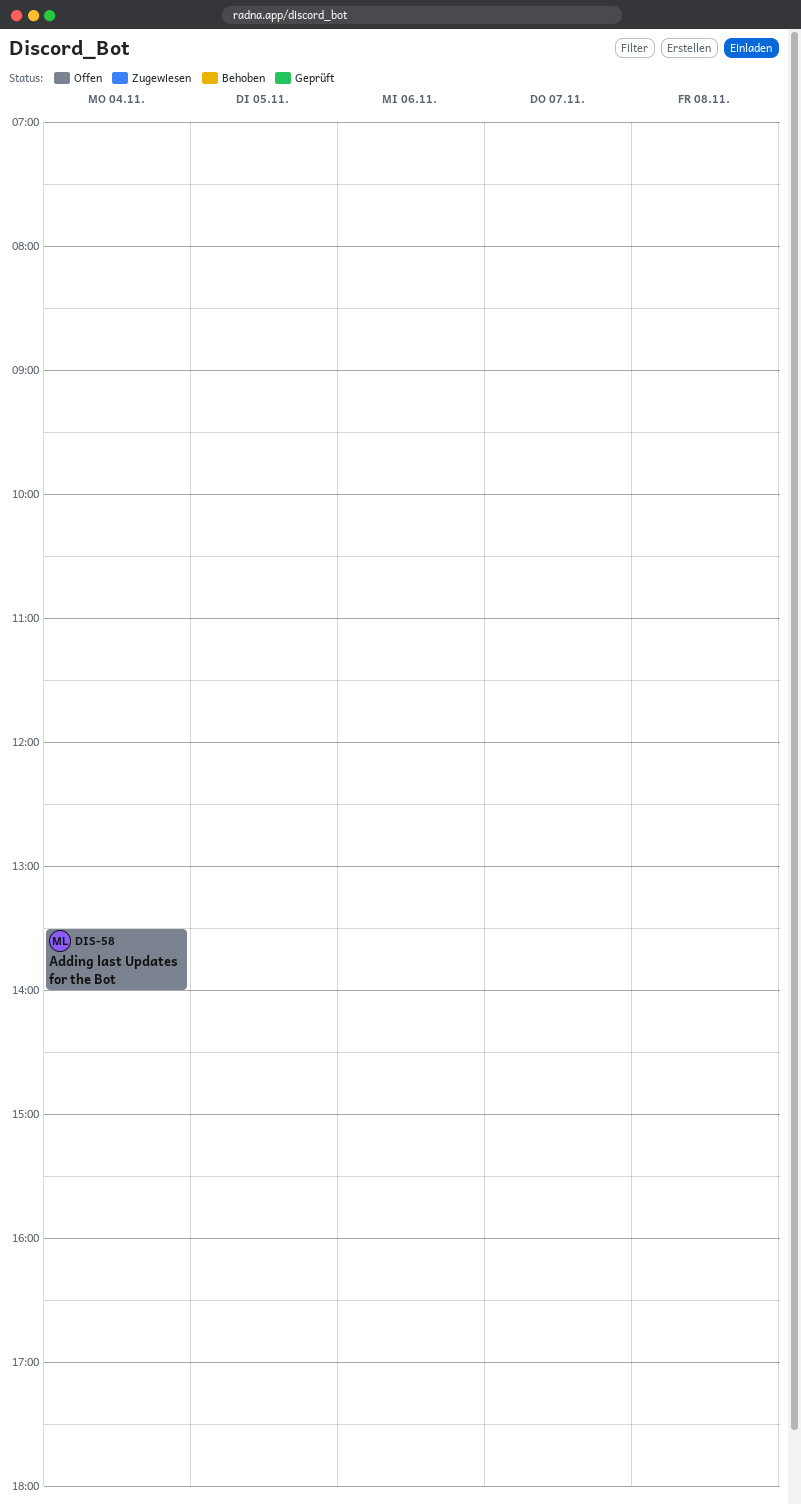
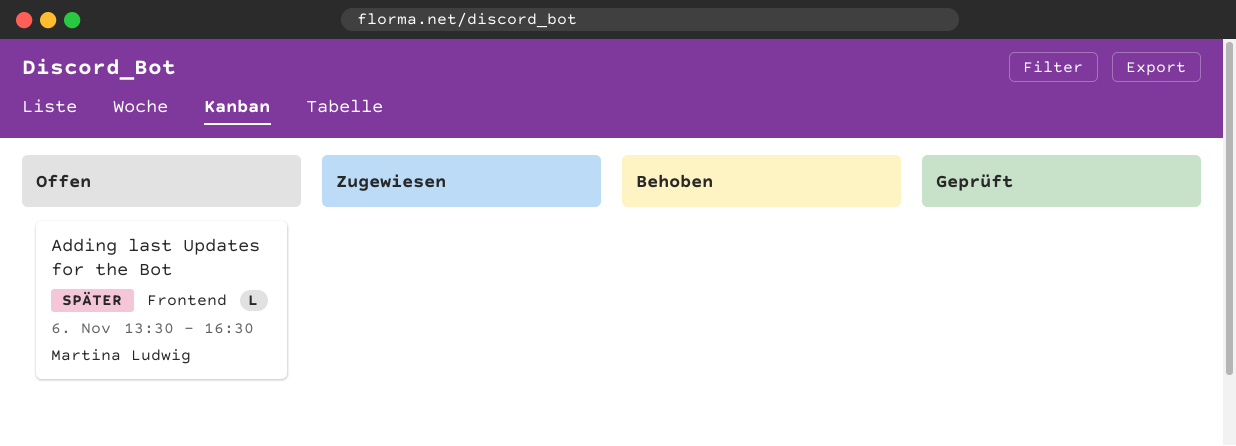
Adding last Updates for the Bot, day: Nov 4 -> Nov 6
Adding last Updates for the Bot, ends: 14:00 -> 16:30

